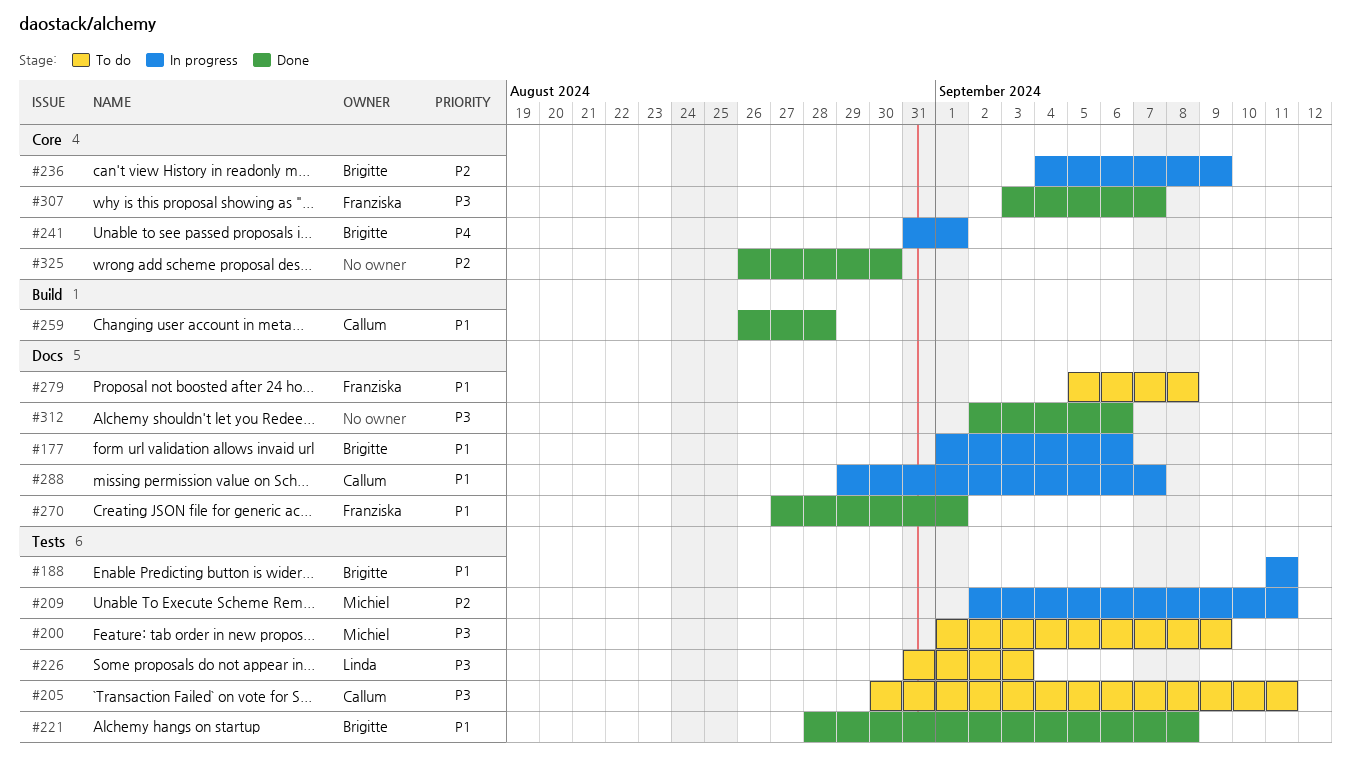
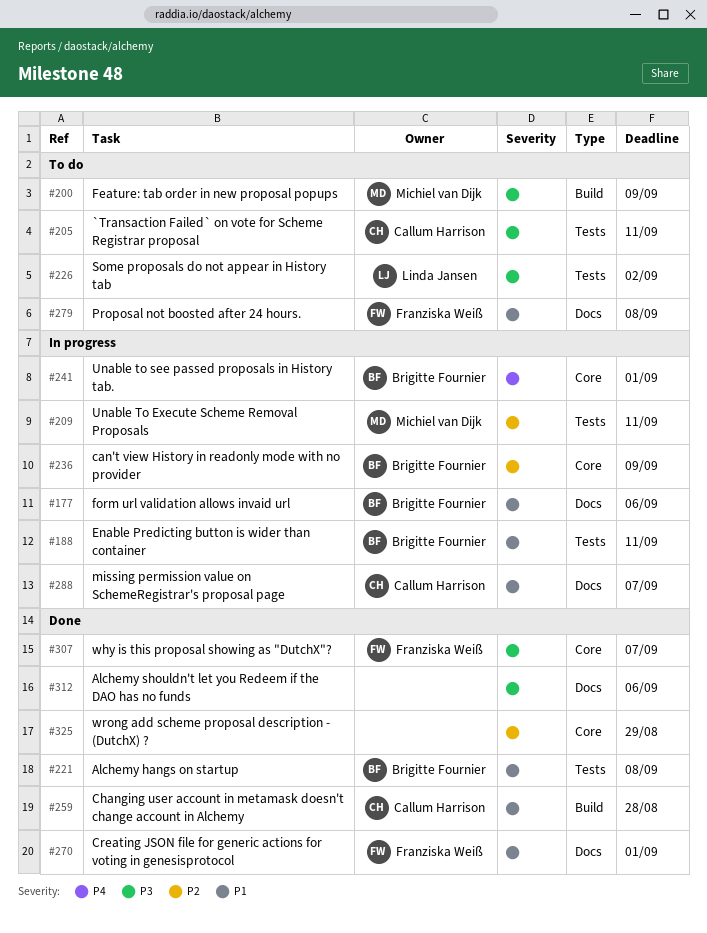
#200, label: Tests -> Build
#226, due: Sep 3 -> Sep 2
#325, due: Aug 30 -> Aug 29

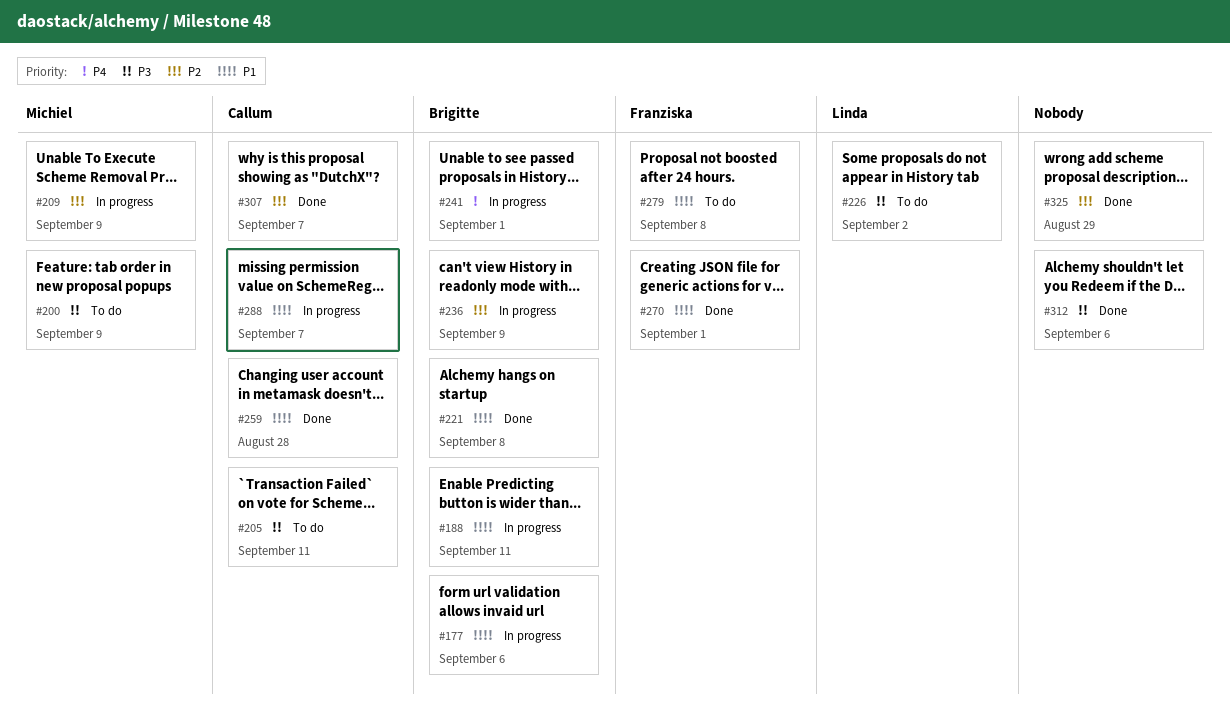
#209, due: Sep 11 -> Sep 9
#307, owner: Franziska Weiß -> Callum Harrison
#307, priority: P3 -> P2

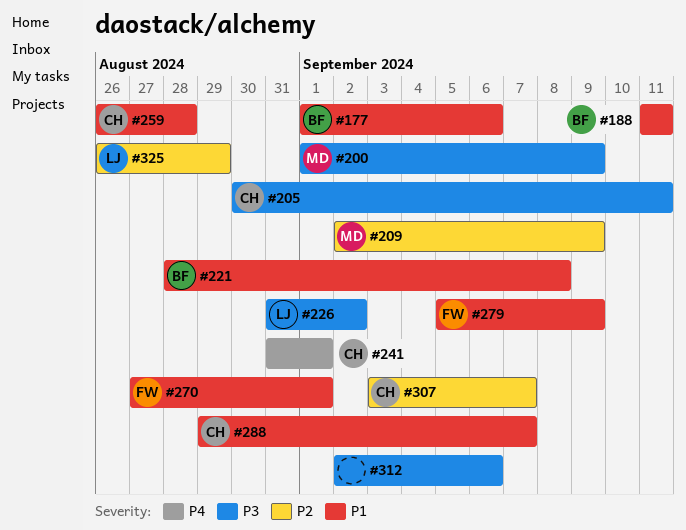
#236: present -> none
#241, owner: Brigitte -> Callum
#279, due: Sep 8 -> Sep 9
#325, owner: none -> Linda

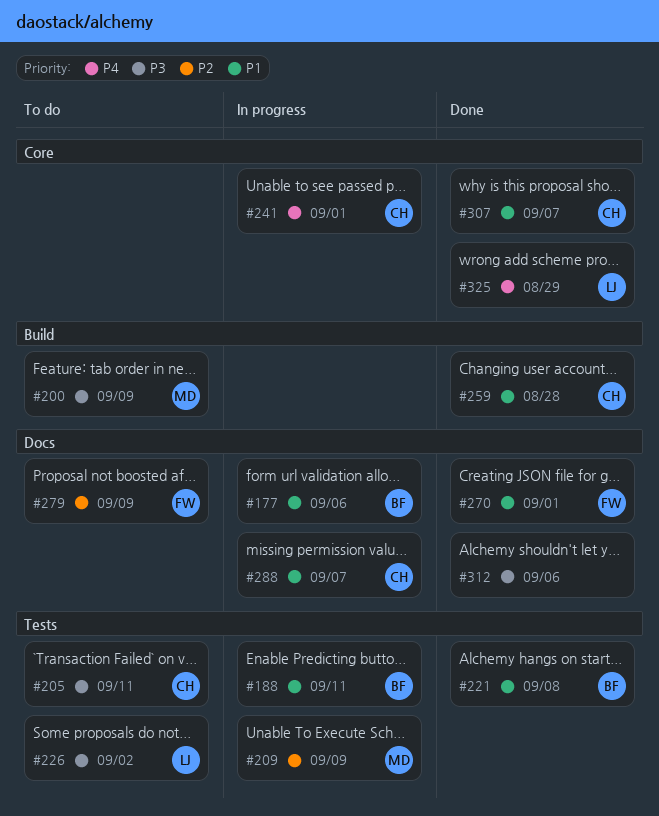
#279, priority: P1 -> P2
#307, priority: P2 -> P1
#325, priority: P2 -> P4

